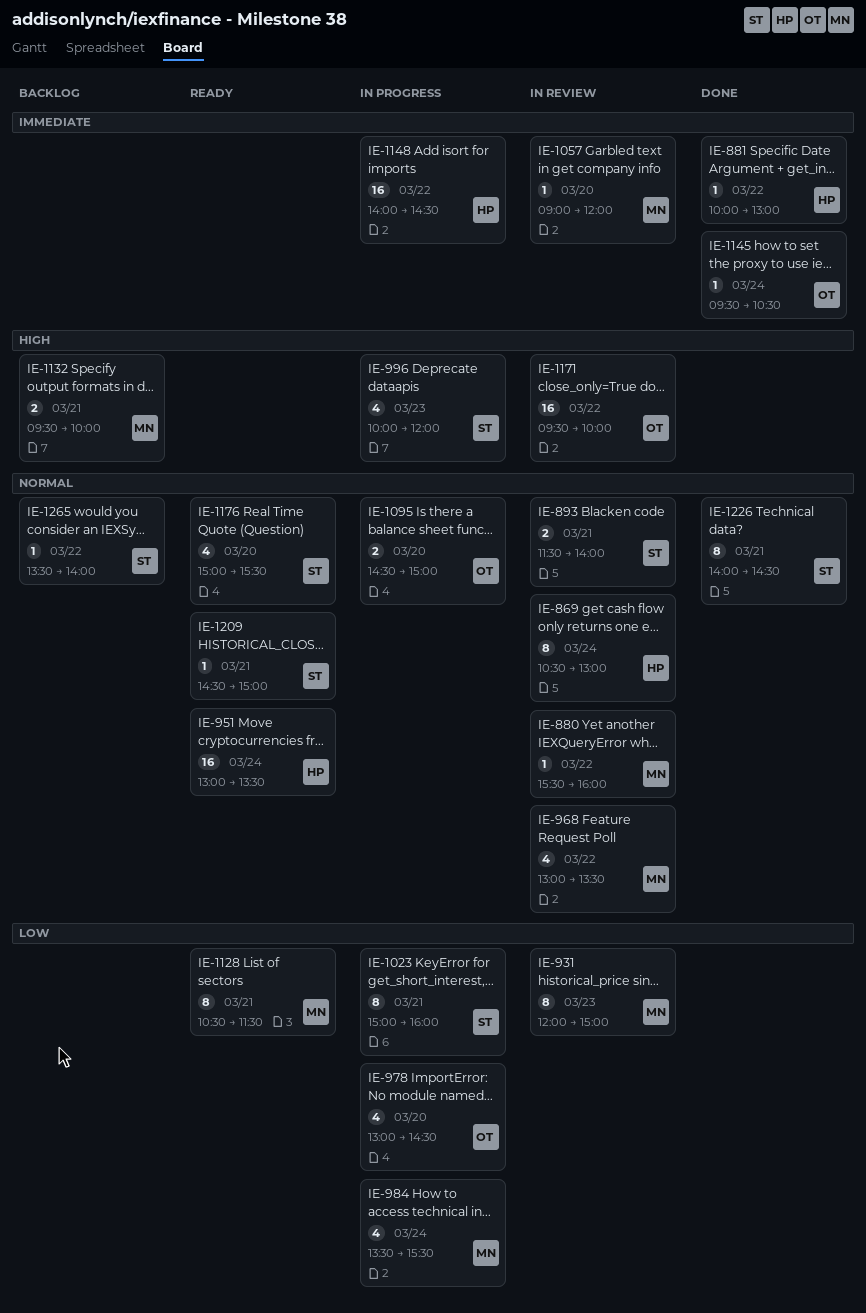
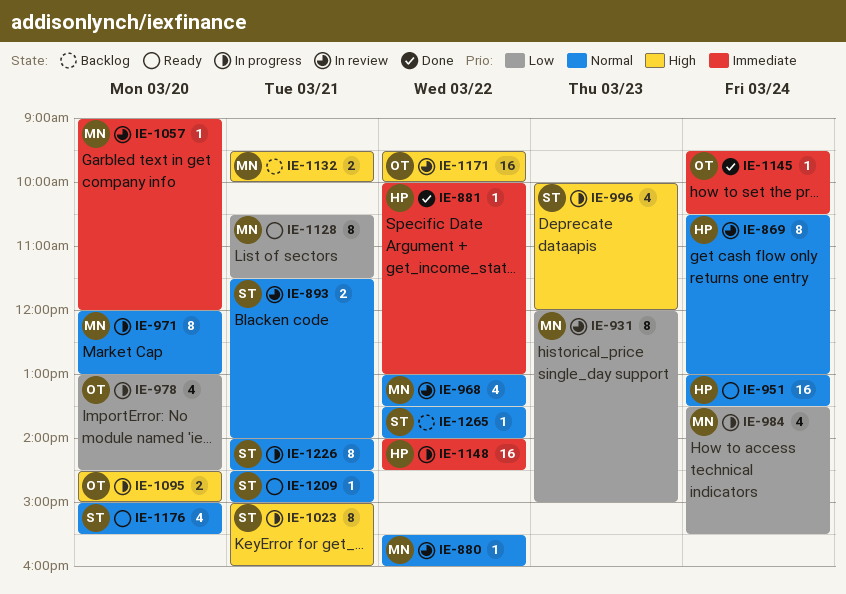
IE-971: none -> present
IE-1023, priority: Low -> High
IE-1095, priority: Normal -> High
IE-1226, status: Done -> In progress

